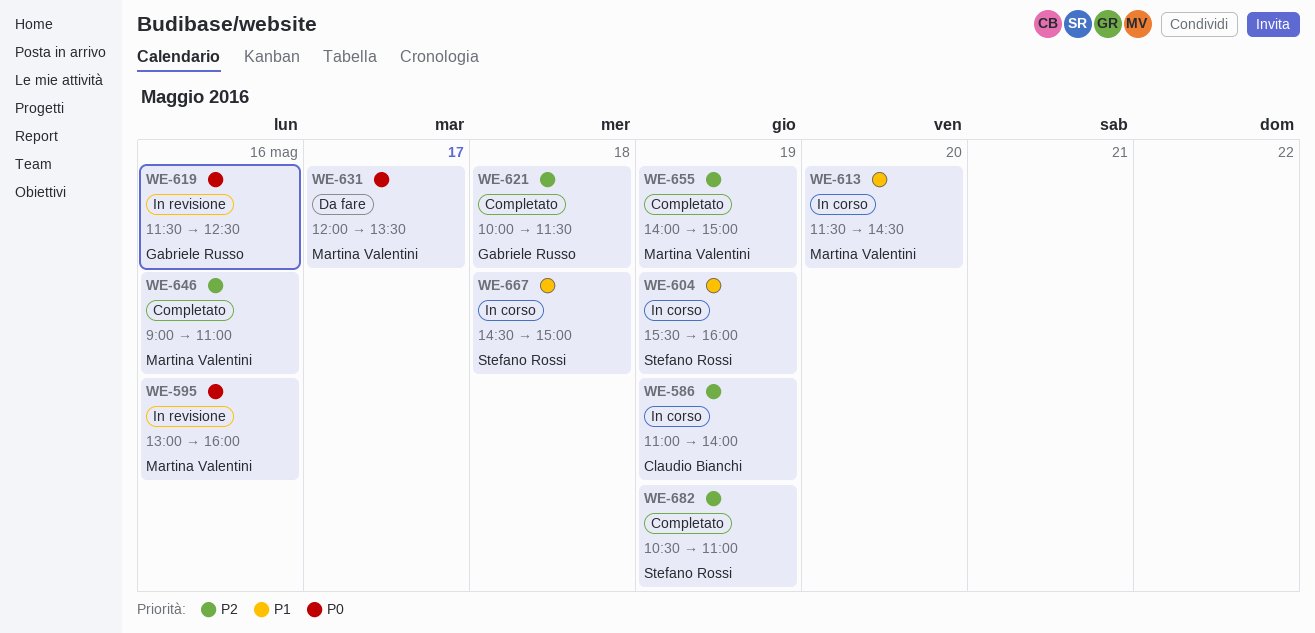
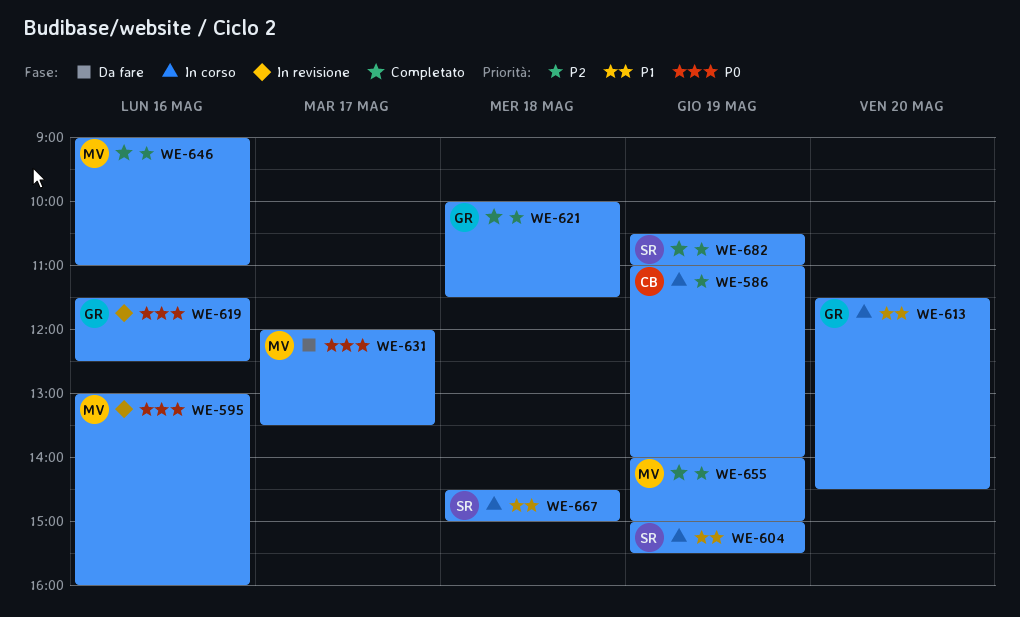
WE-604, begins: 15:30 -> 15:00
WE-604, ends: 16:00 -> 15:30
WE-613, owner: Martina Valentini -> Gabriele Russo

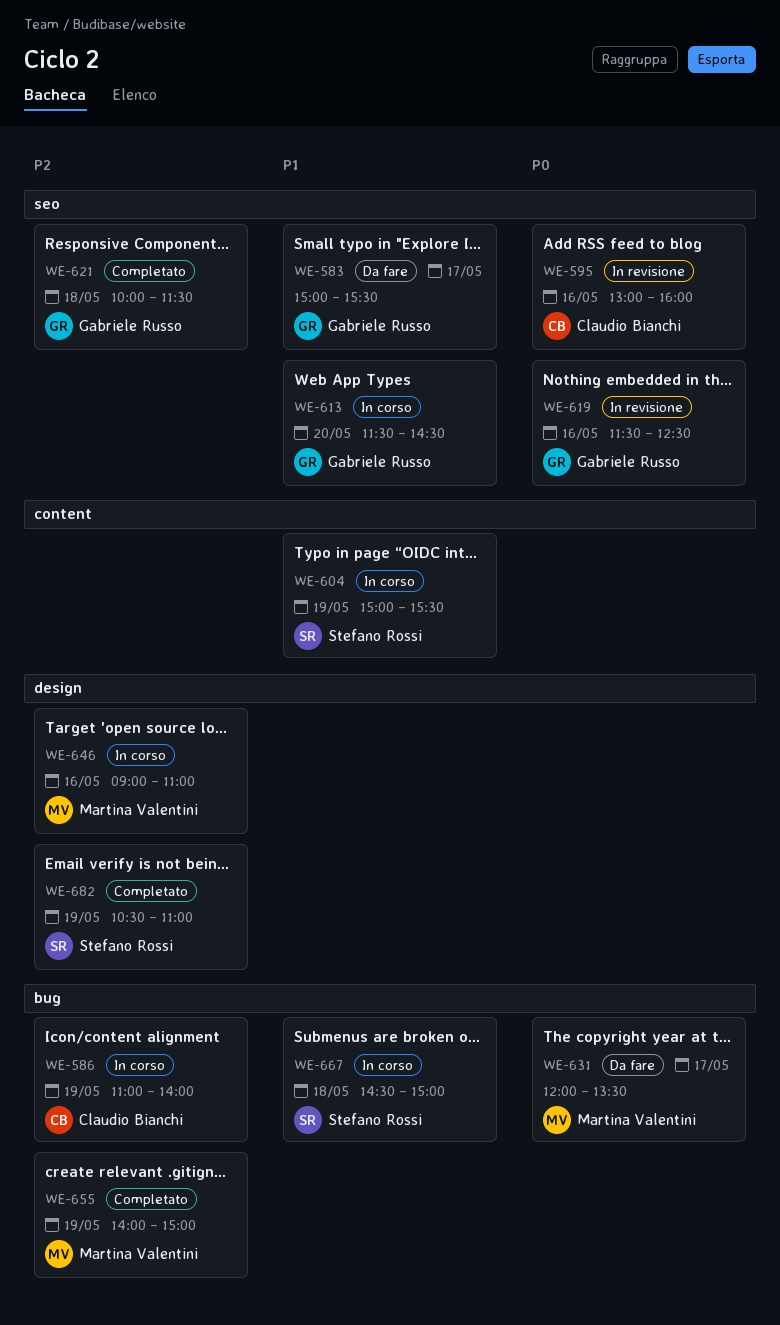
WE-583: none -> present
WE-595, owner: Martina Valentini -> Claudio Bianchi
WE-646, status: Completato -> In corso

